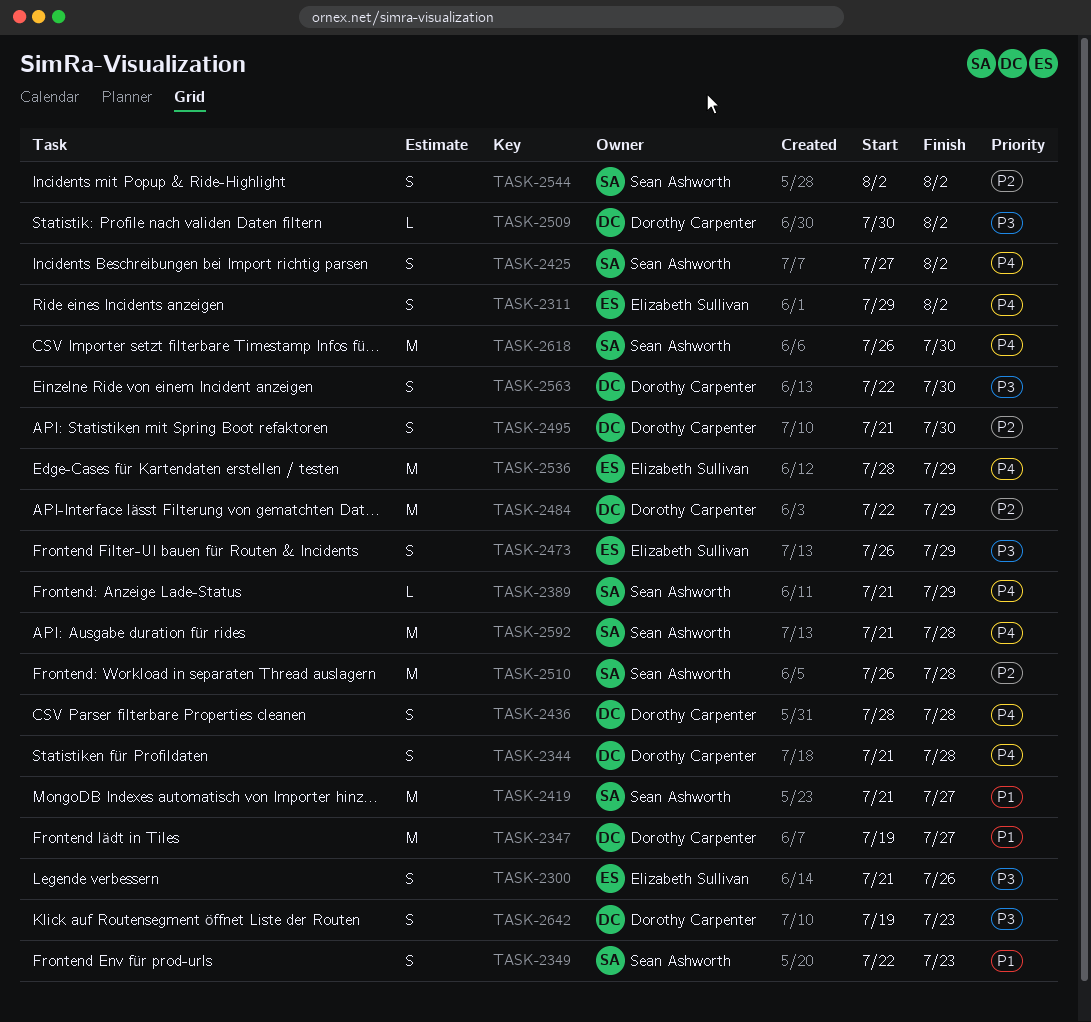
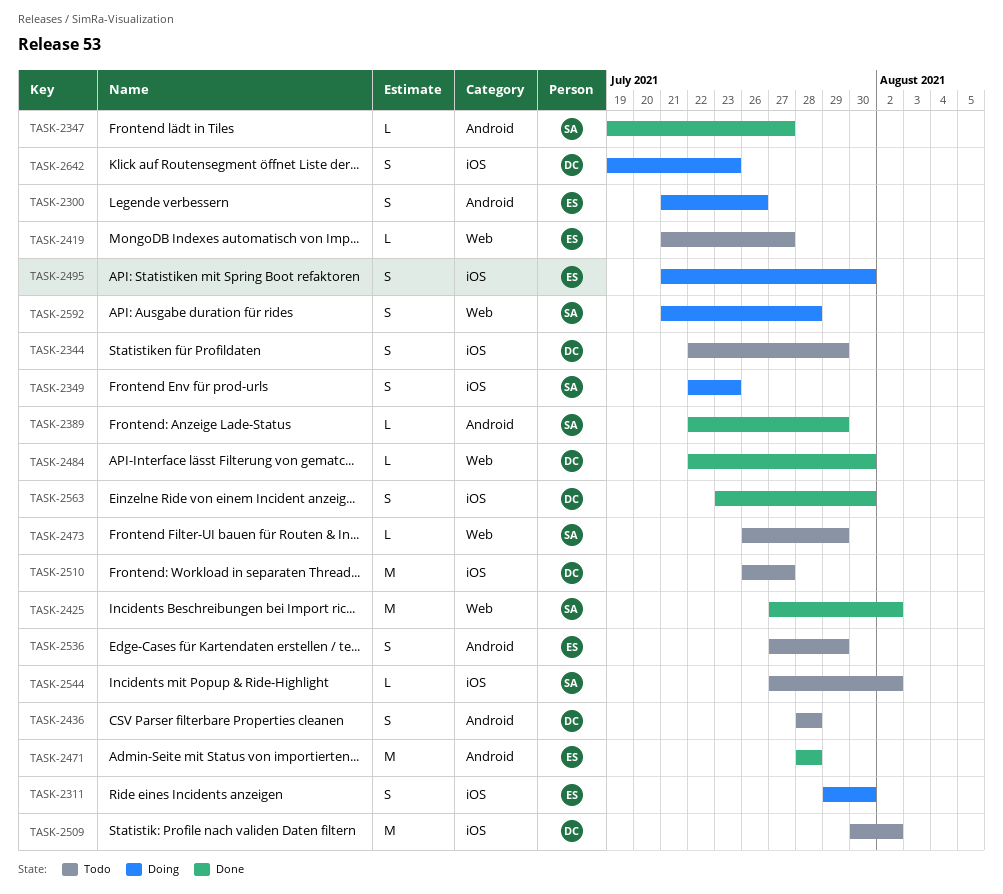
TASK-2311, due: Aug 2 -> Jul 30
TASK-2344, start: Jul 21 -> Jul 22
TASK-2344, due: Jul 28 -> Jul 29
TASK-2347, owner: Dorothy Carpenter -> Sean Ashworth
TASK-2347, estimate: M -> L
TASK-2389, start: Jul 21 -> Jul 22
TASK-2419, owner: Sean Ashworth -> Elizabeth Sullivan
TASK-2419, estimate: M -> L
TASK-2425, estimate: S -> M
TASK-2471: none -> present
TASK-2473, owner: Elizabeth Sullivan -> Sean Ashworth
TASK-2473, estimate: S -> L
TASK-2484, estimate: M -> L
TASK-2484, due: Jul 29 -> Jul 30
TASK-2495, owner: Dorothy Carpenter -> Elizabeth Sullivan
TASK-2509, estimate: L -> M
TASK-2510, owner: Sean Ashworth -> Dorothy Carpenter
TASK-2510, due: Jul 28 -> Jul 27
TASK-2536, estimate: M -> S
TASK-2536, start: Jul 28 -> Jul 27
TASK-2544, estimate: S -> L
TASK-2544, start: Aug 2 -> Jul 27
TASK-2563, start: Jul 22 -> Jul 23
TASK-2592, estimate: M -> S
TASK-2618: present -> none

